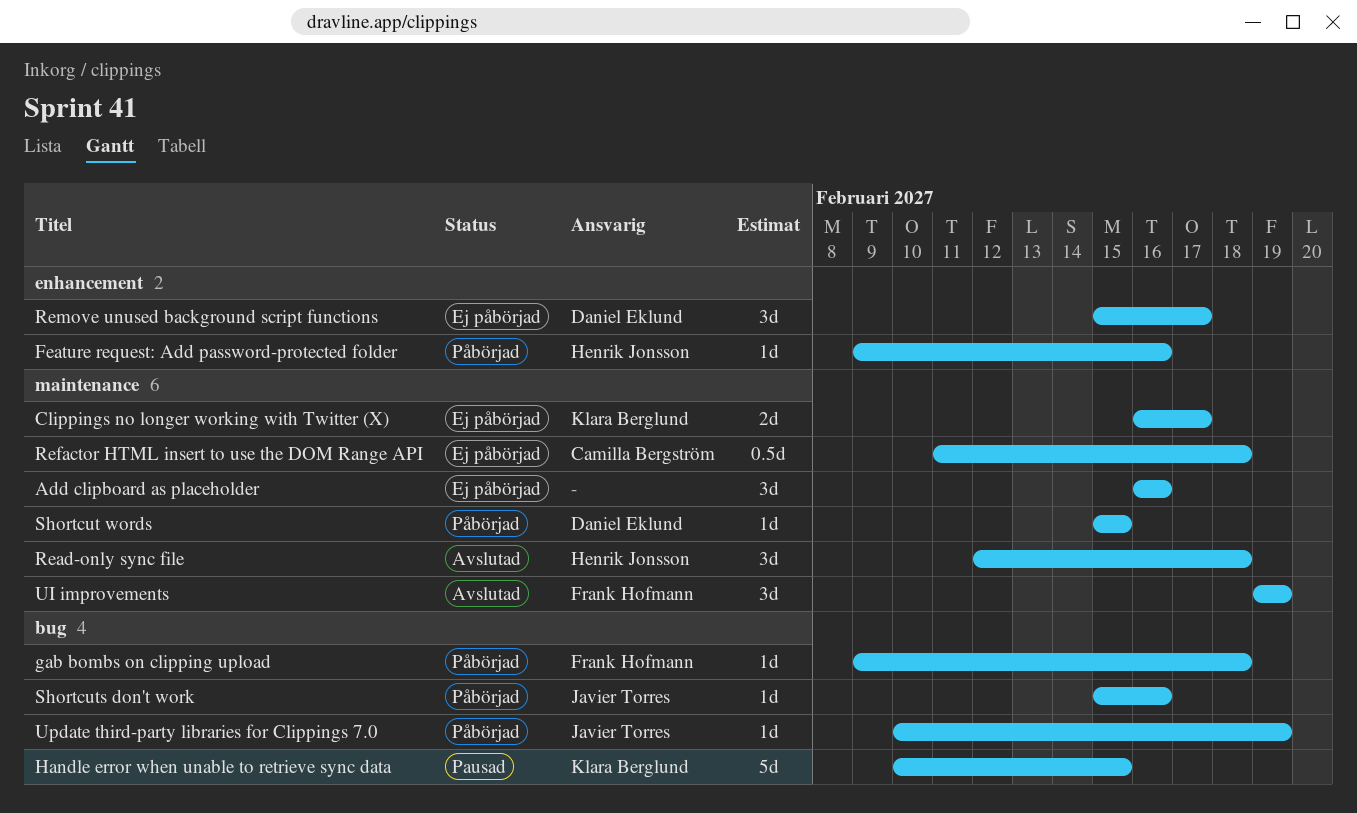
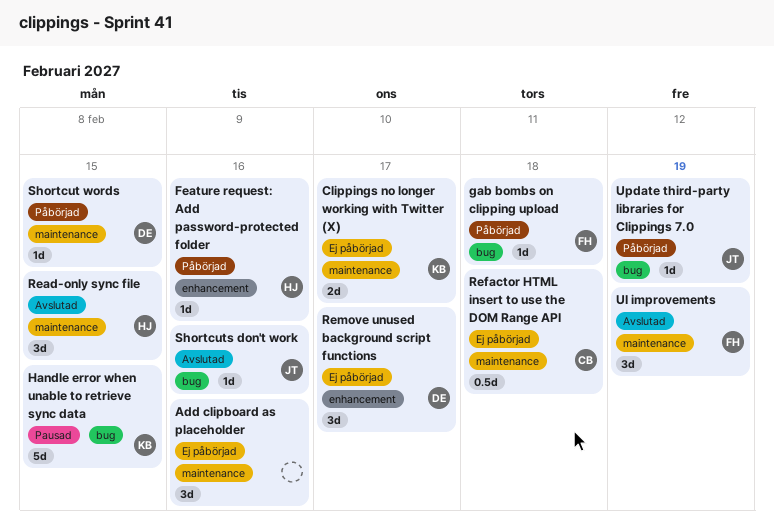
Read-only sync file, due: Feb 18 -> Feb 15
Shortcuts don't work, status: Påbörjad -> Avslutad

